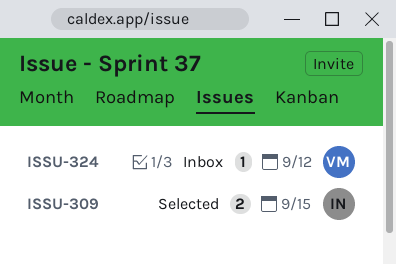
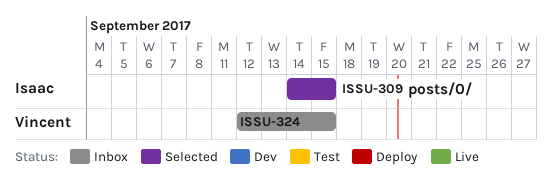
ISSU-324, due: Sep 12 -> Sep 15

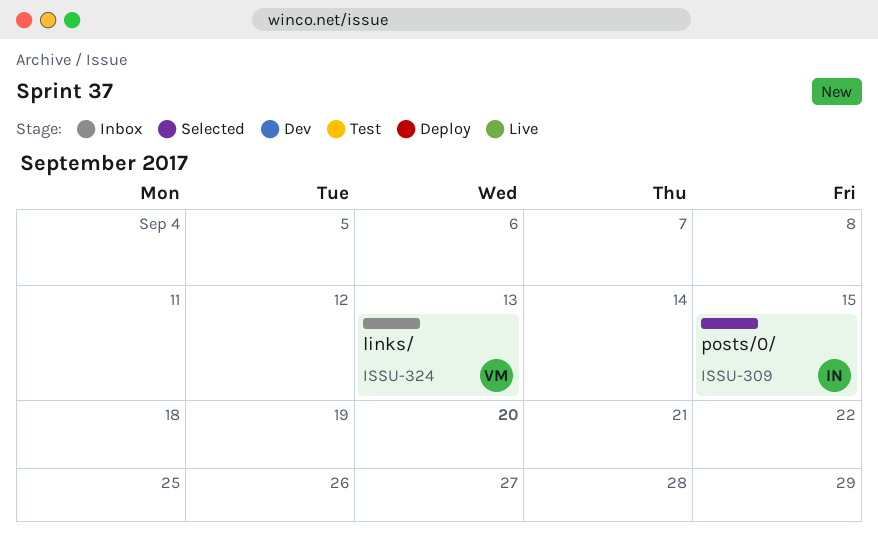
ISSU-324, due: Sep 15 -> Sep 13

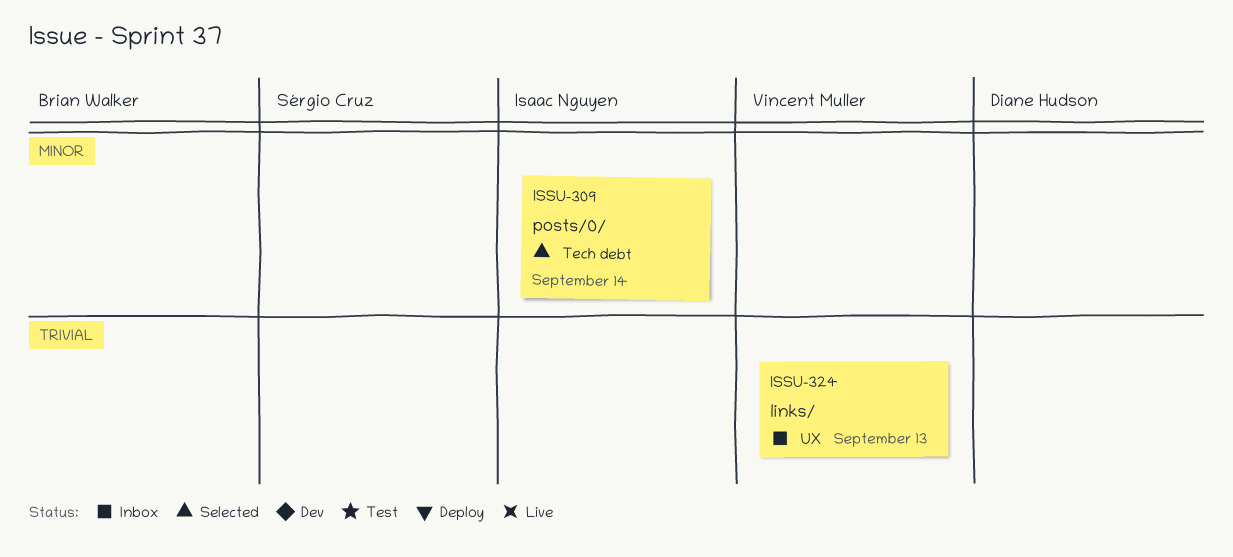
ISSU-309, due: Sep 15 -> Sep 14

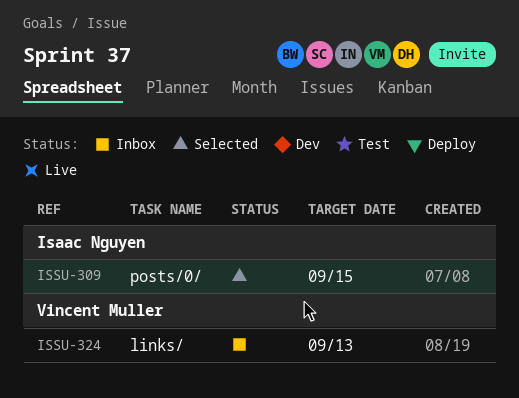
ISSU-309, due: Sep 14 -> Sep 15

